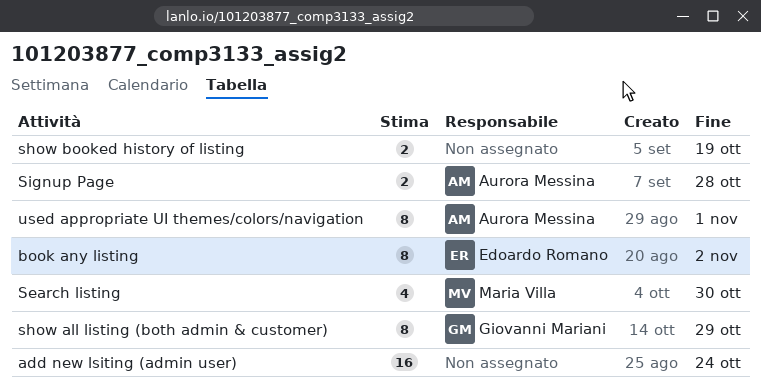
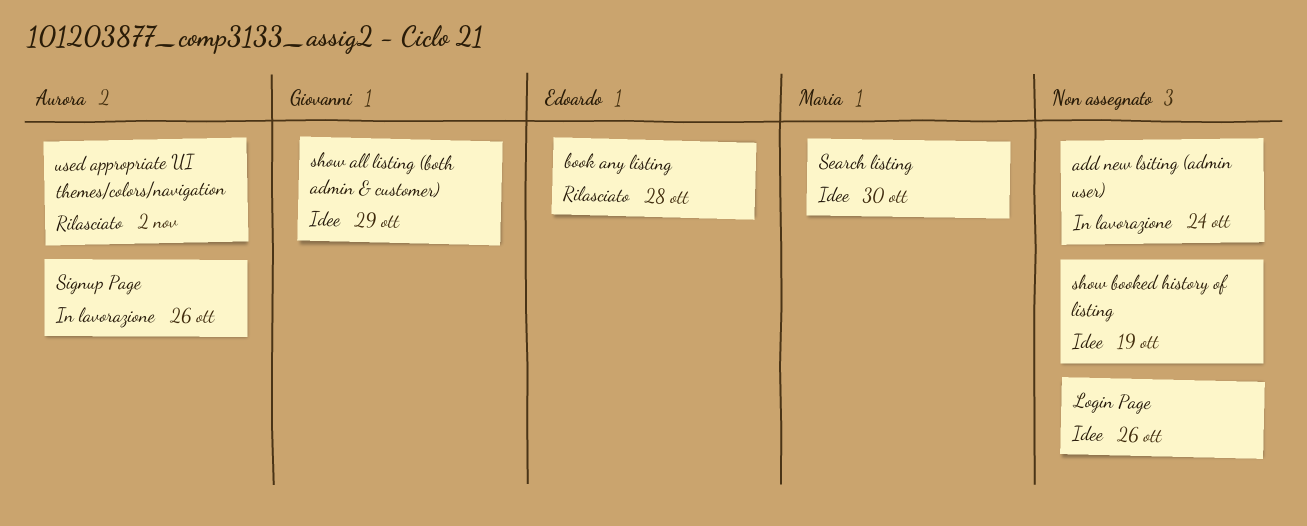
book any listing, due: Nov 2 -> Oct 28
Login Page: none -> present
Signup Page, due: Oct 28 -> Oct 26
used appropriate UI themes/colors/navigation, due: Nov 1 -> Nov 2

